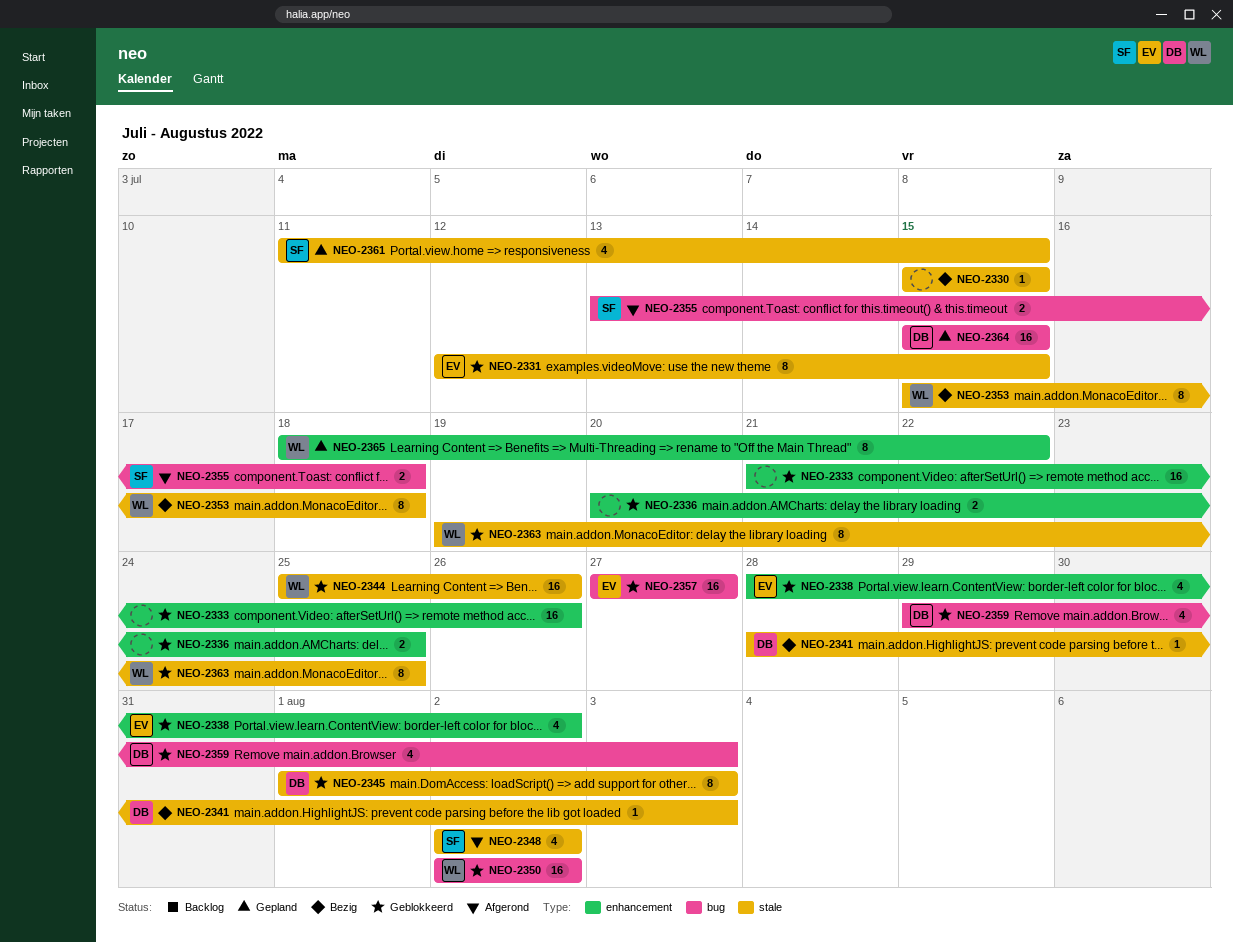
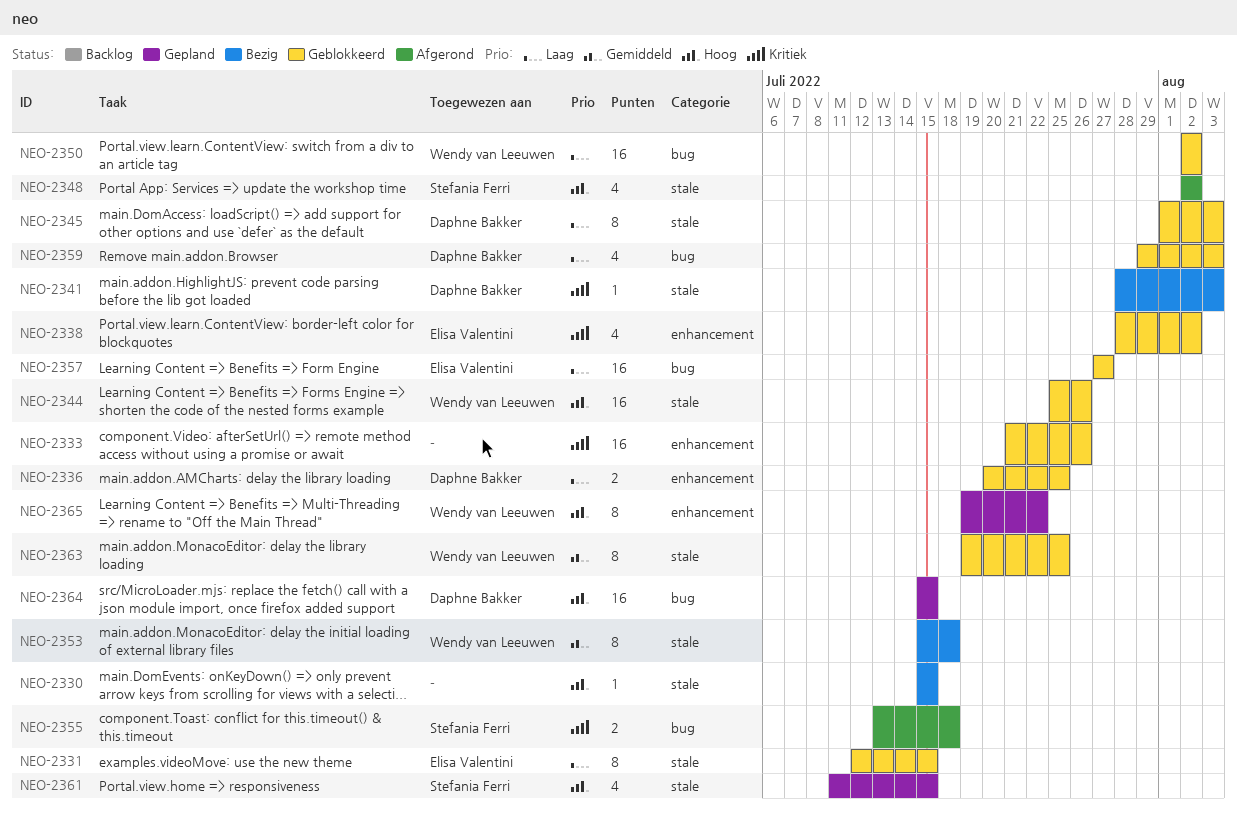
NEO-2336, owner: none -> Daphne Bakker
NEO-2365, start: Jul 18 -> Jul 19

